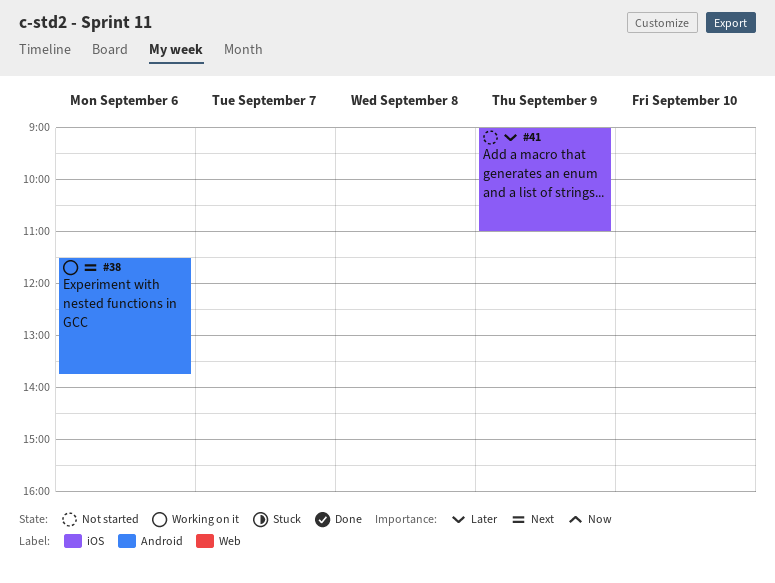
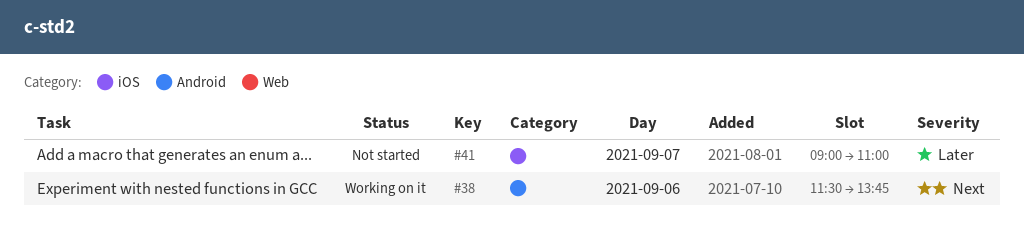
#41, day: Sep 9 -> Sep 7

